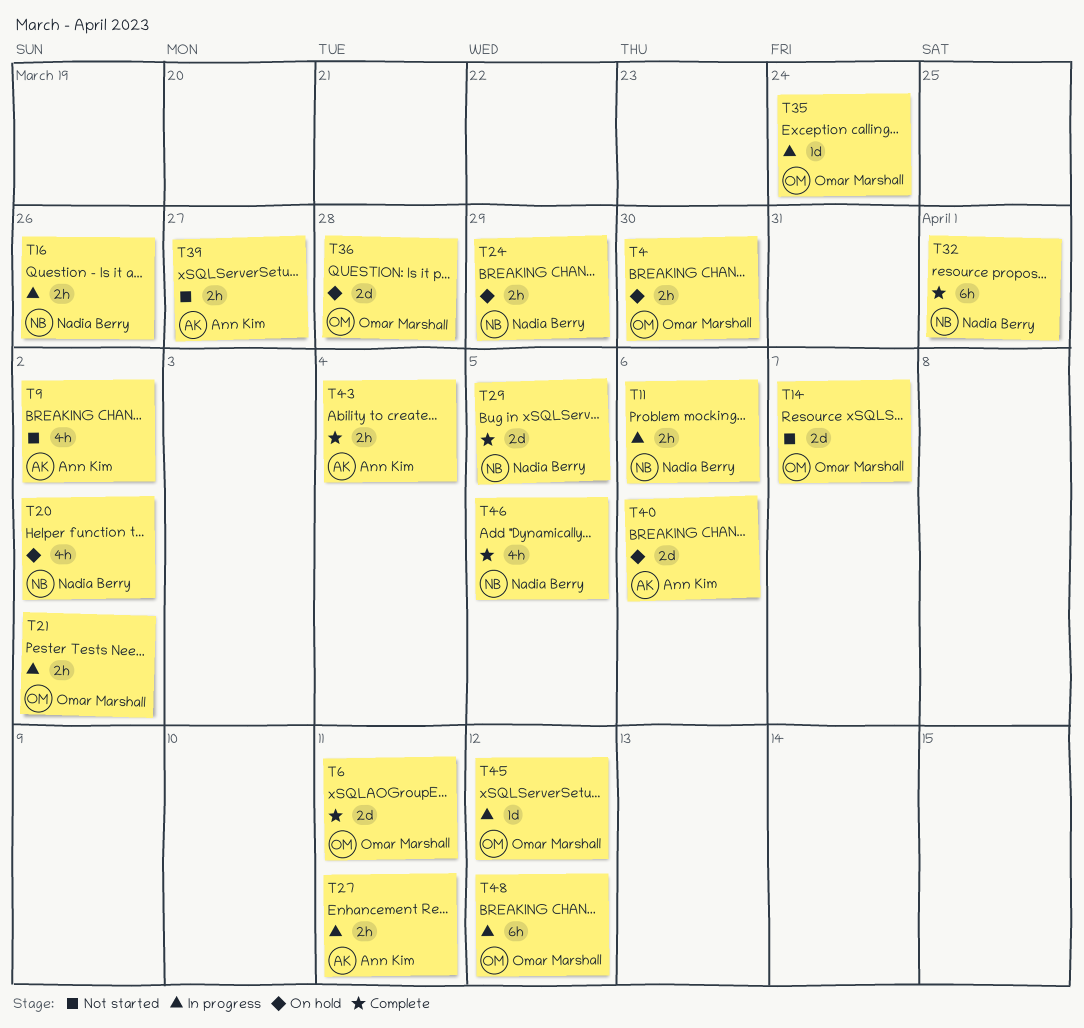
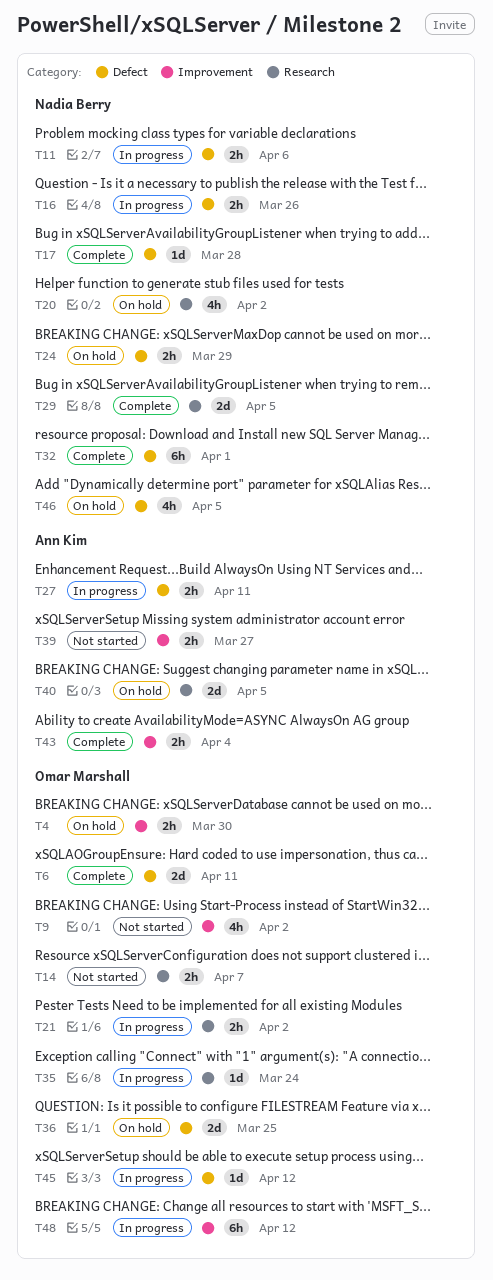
T9, owner: Ann Kim -> Omar Marshall
T14, estimate: 2d -> 2h
T17: none -> present
T36, due: Mar 28 -> Mar 25
T40, due: Apr 6 -> Apr 5
T46, status: Complete -> On hold

